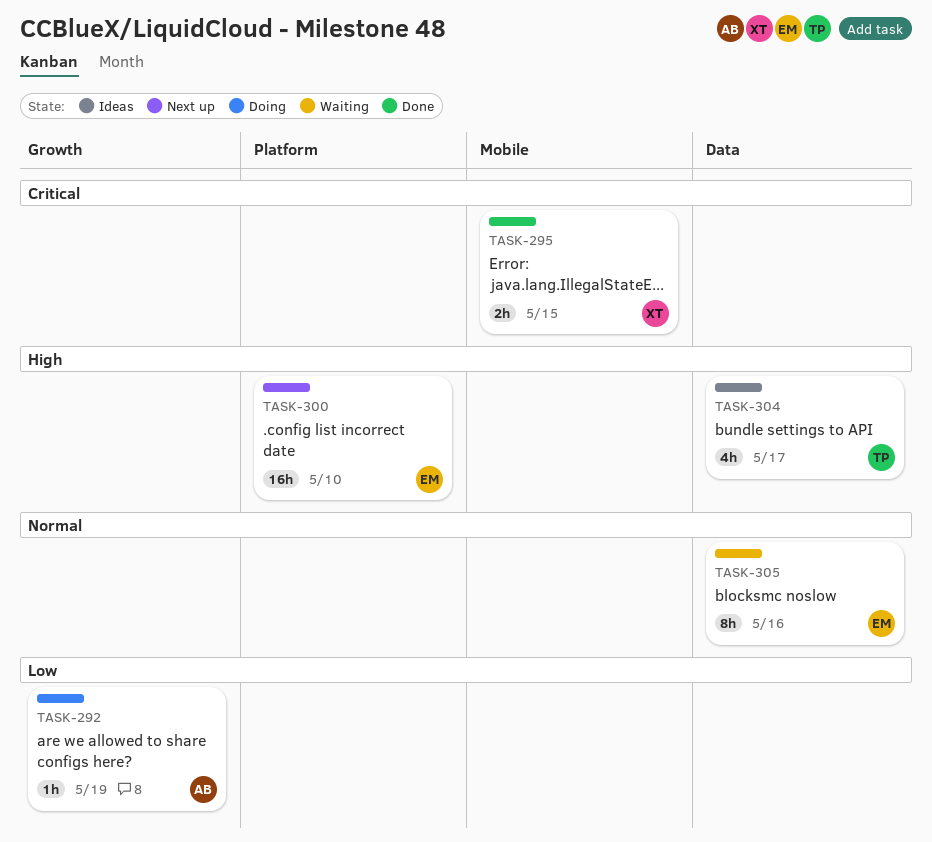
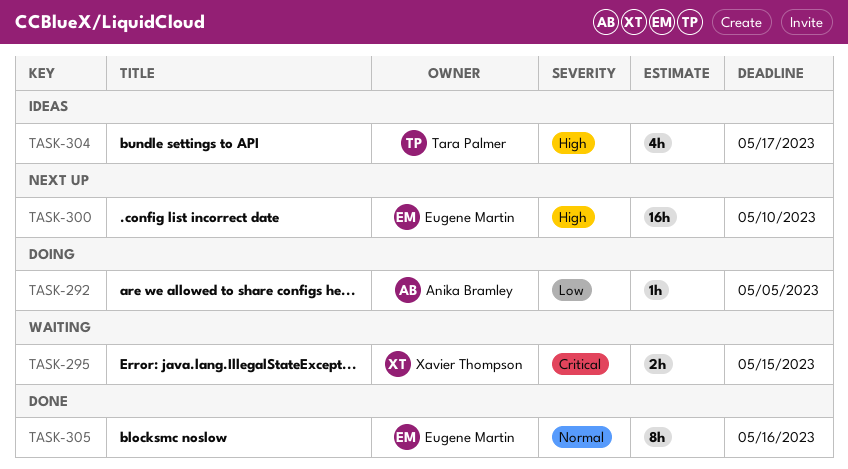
TASK-292, due: May 19 -> May 5
TASK-295, status: Done -> Waiting
TASK-305, status: Waiting -> Done

